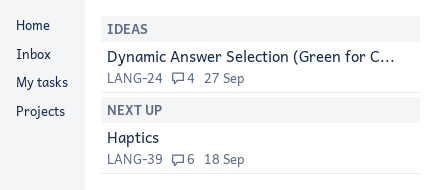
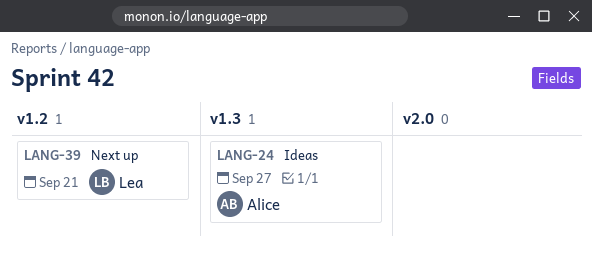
LANG-39, due: Sep 18 -> Sep 21

